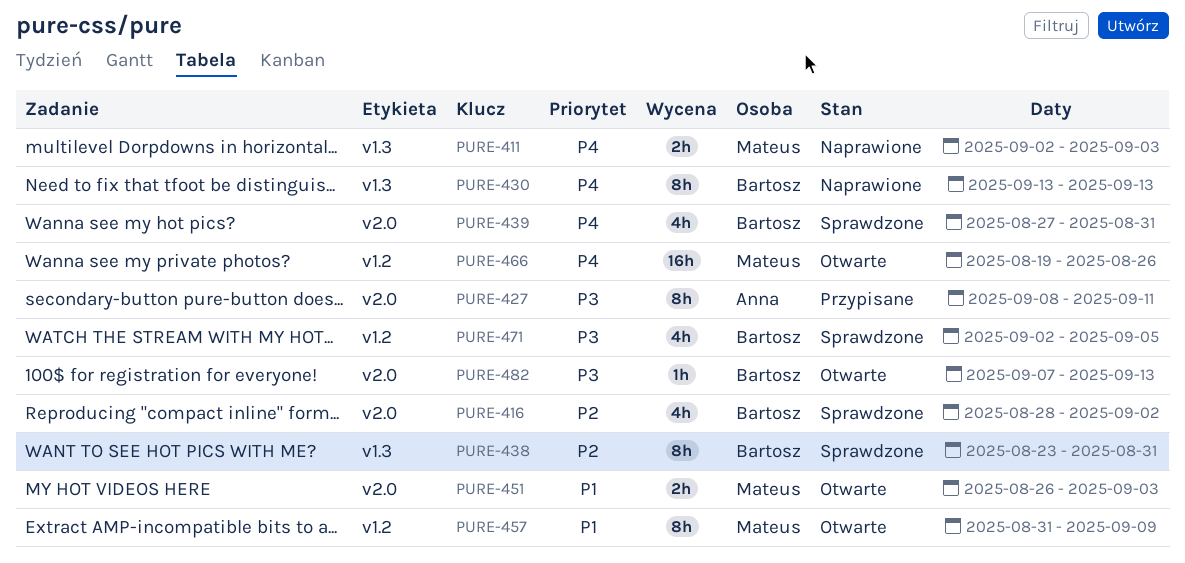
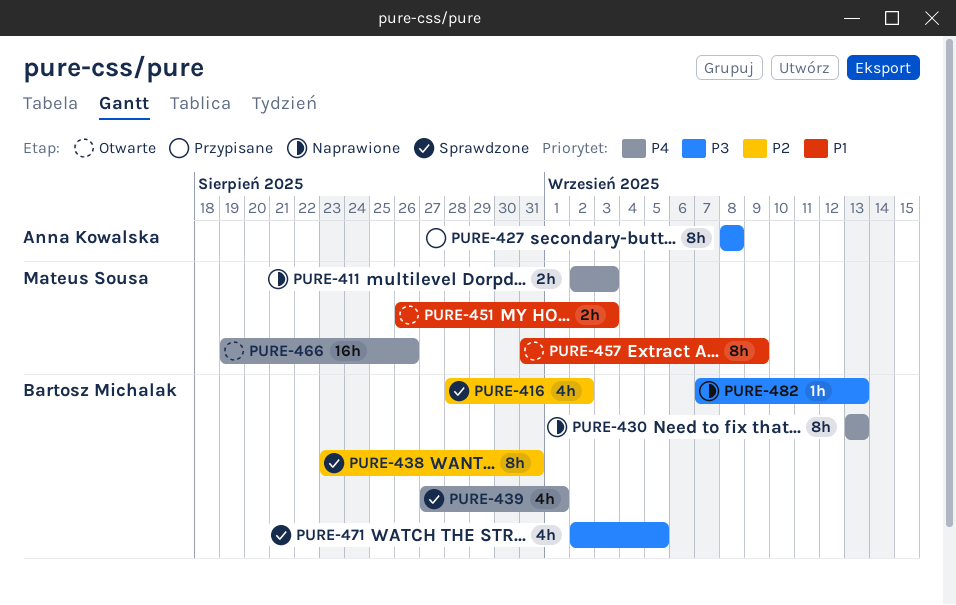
PURE-427, due: Sep 11 -> Sep 8
PURE-439, due: Aug 31 -> Sep 1
PURE-482, status: Otwarte -> Naprawione

